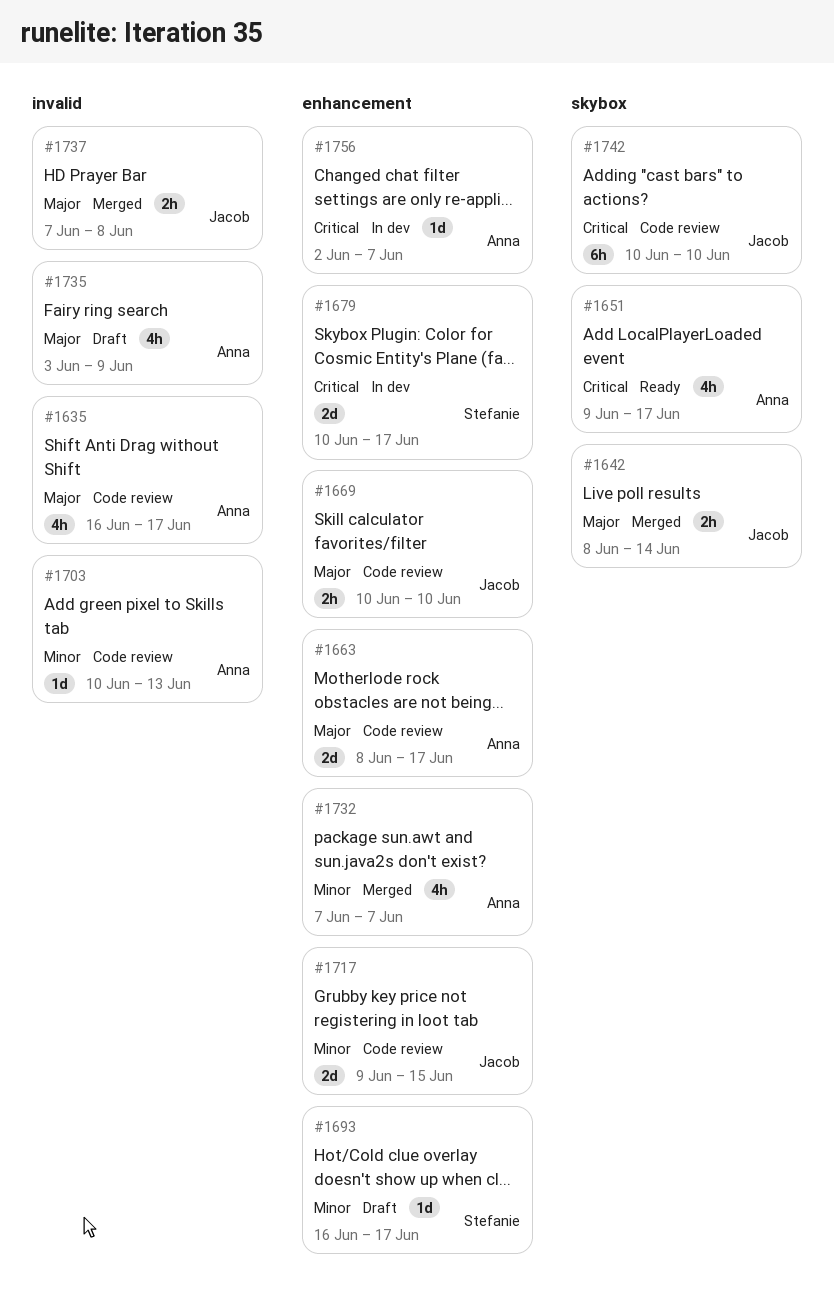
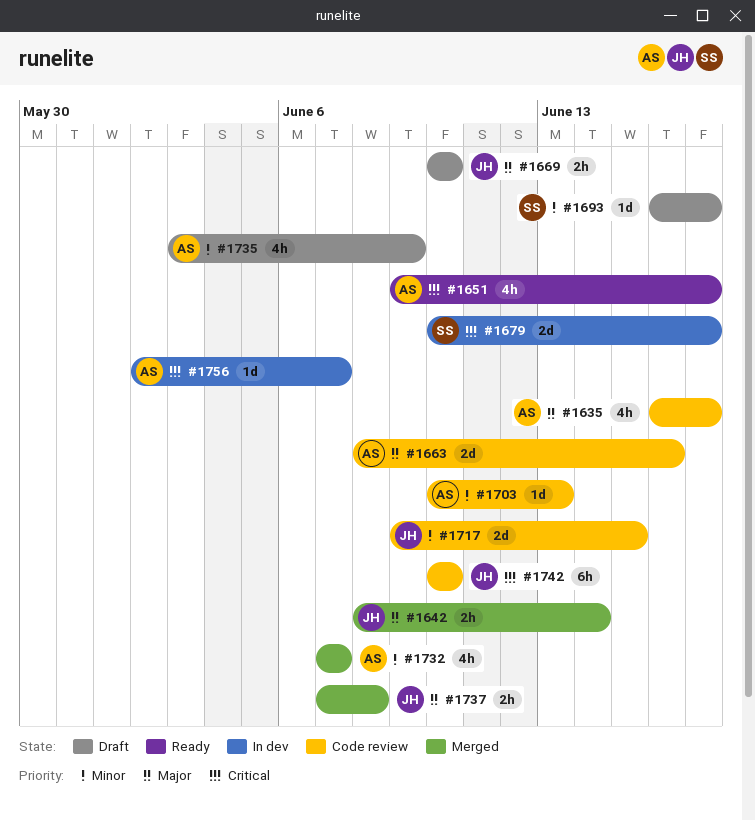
#1663, due: Jun 17 -> Jun 16
#1669, status: Code review -> Draft
#1735, priority: Major -> Minor

